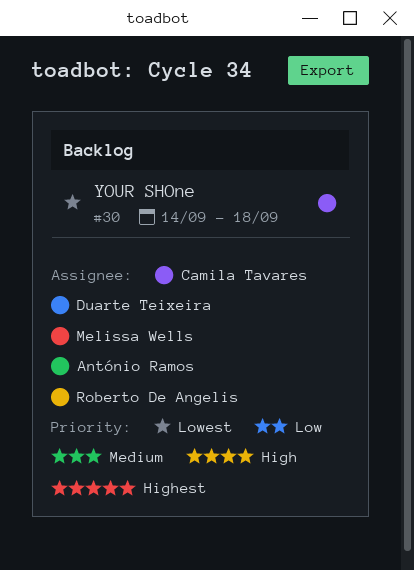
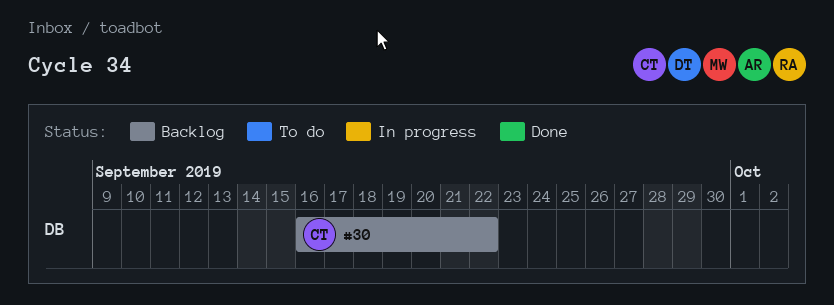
#30, start: Sep 14 -> Sep 16
#30, due: Sep 18 -> Sep 22

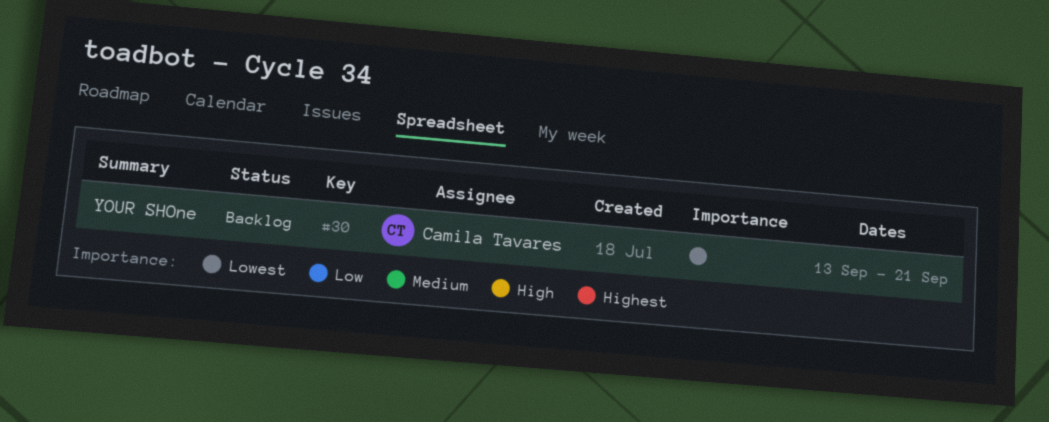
#30, start: Sep 16 -> Sep 13
#30, due: Sep 22 -> Sep 21

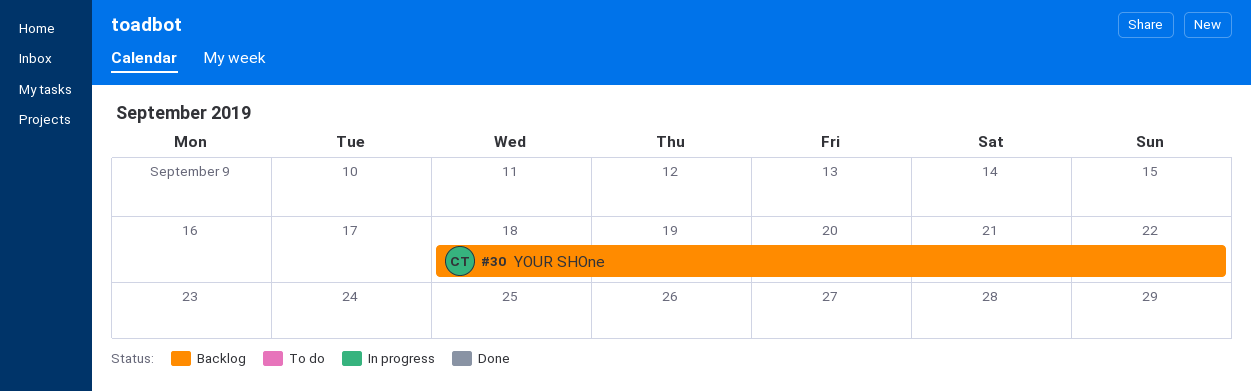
#30, start: Sep 13 -> Sep 18
#30, due: Sep 21 -> Sep 22

